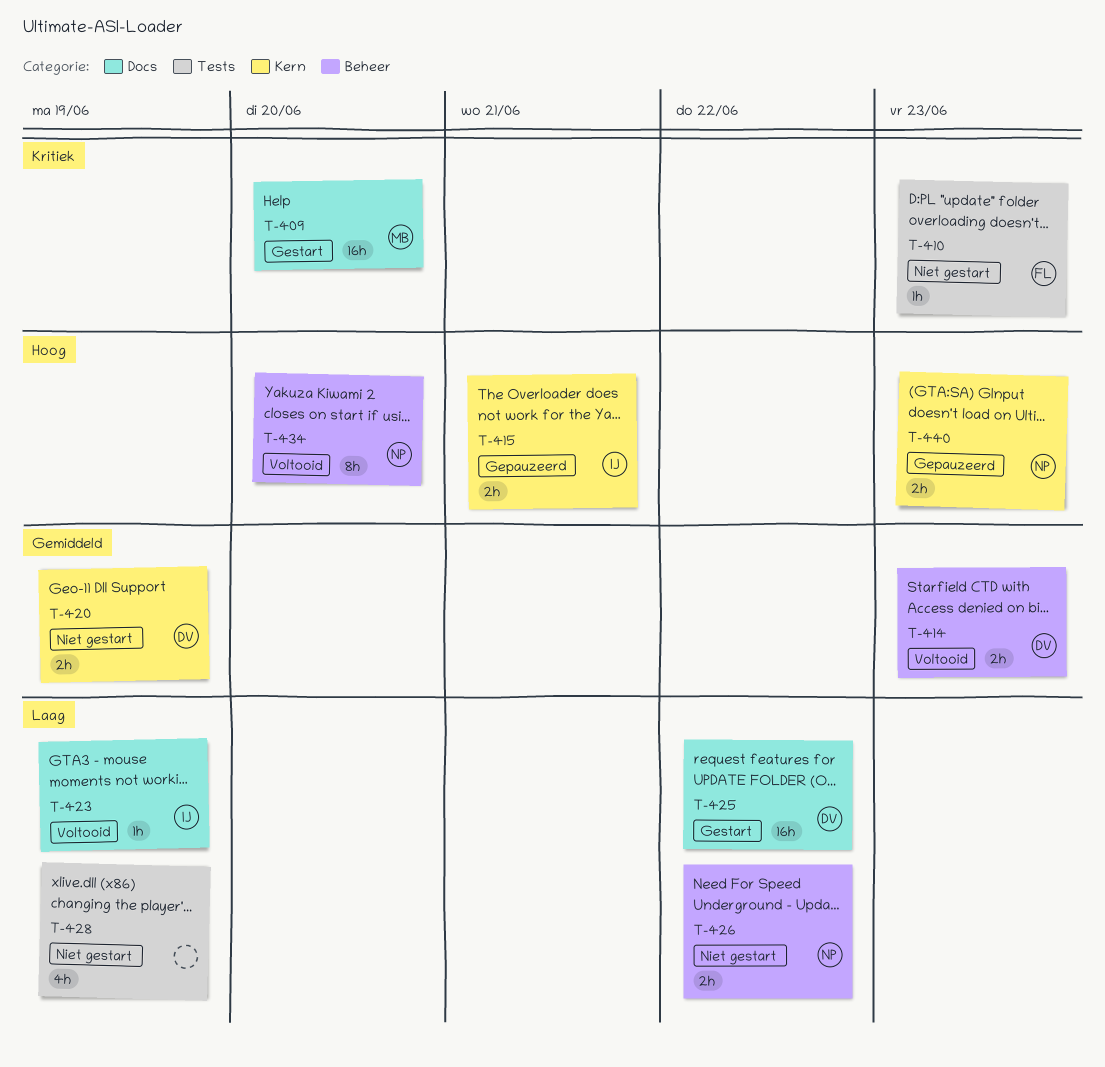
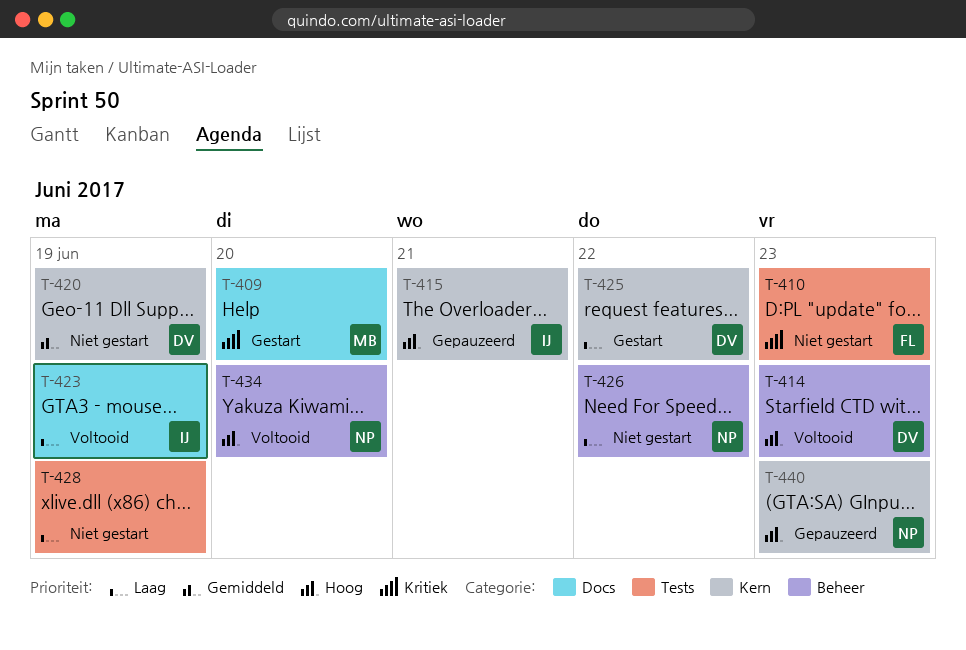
T-414, priority: Gemiddeld -> Hoog
T-425, label: Docs -> Kern

